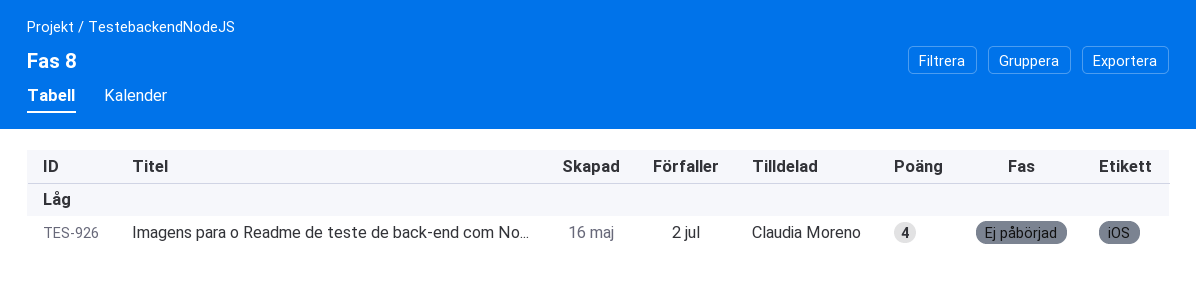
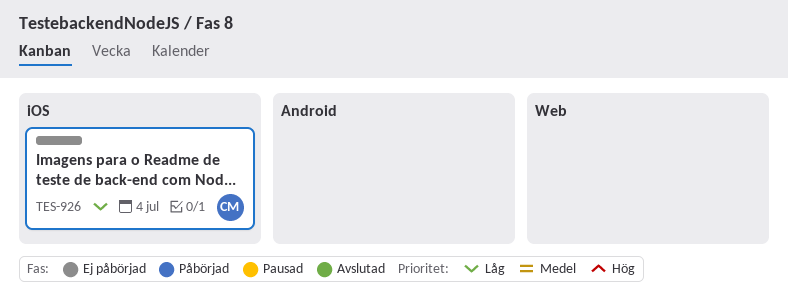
TES-926, due: Jul 2 -> Jul 4

